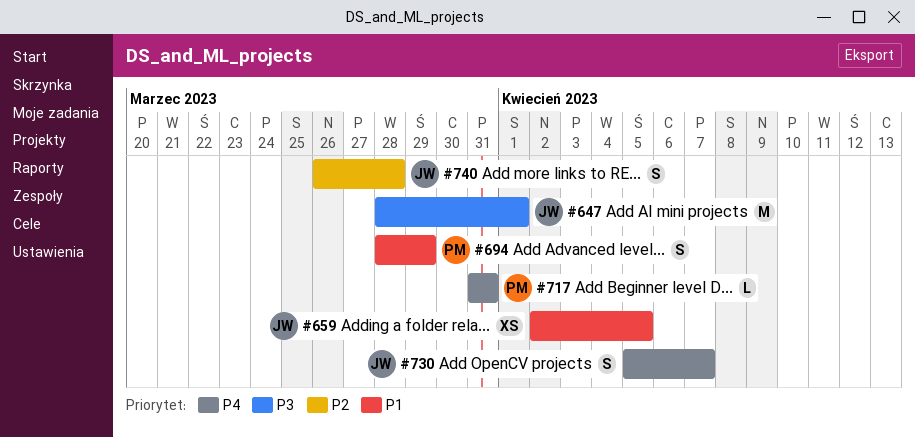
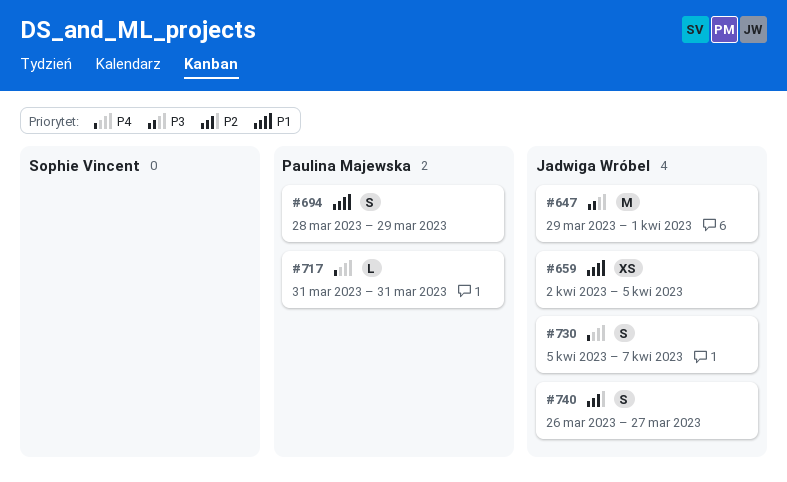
#647, start: Mar 28 -> Mar 29
#740, due: Mar 28 -> Mar 27

